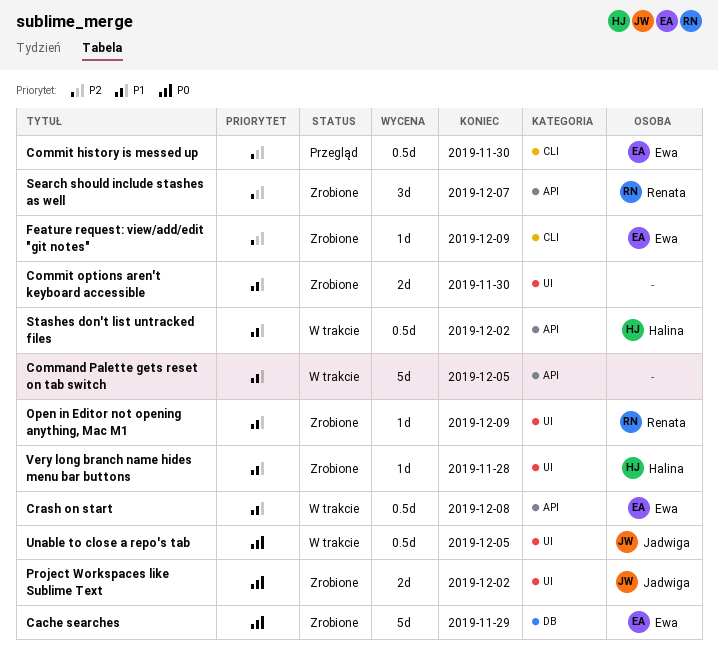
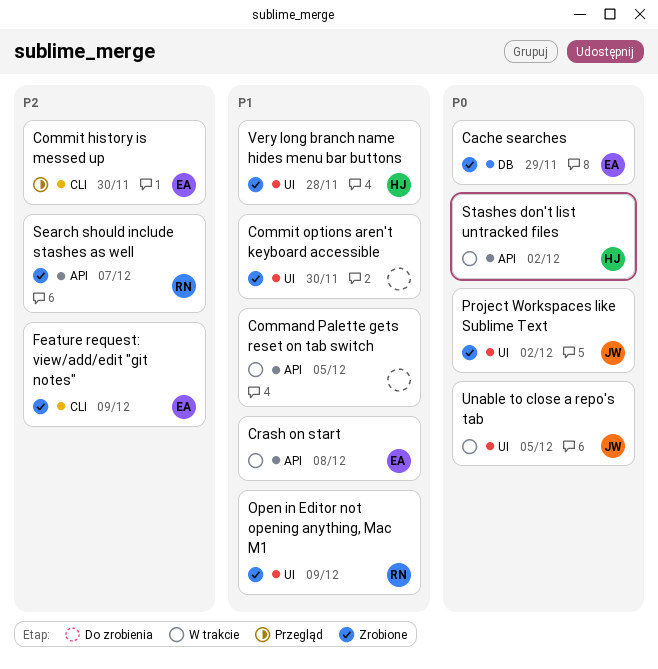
Stashes don't list untracked files, priority: P1 -> P0

